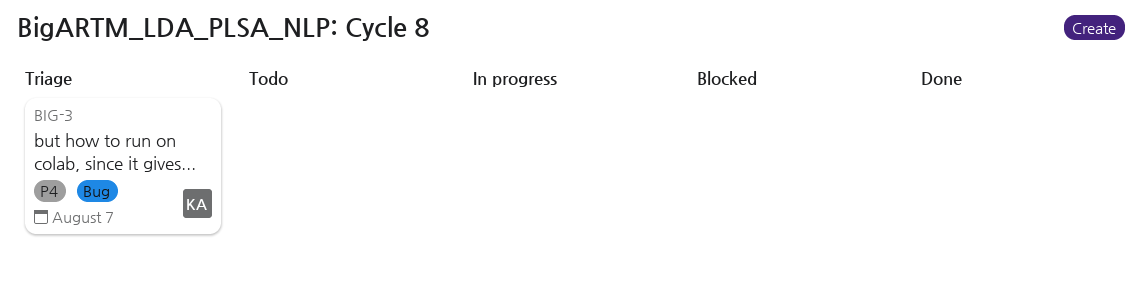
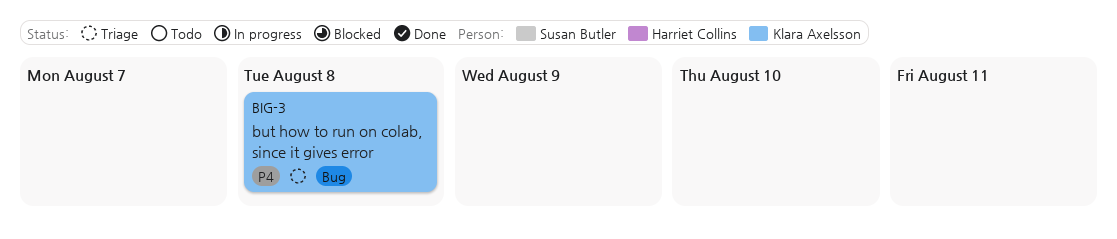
BIG-3, due: Aug 7 -> Aug 8

